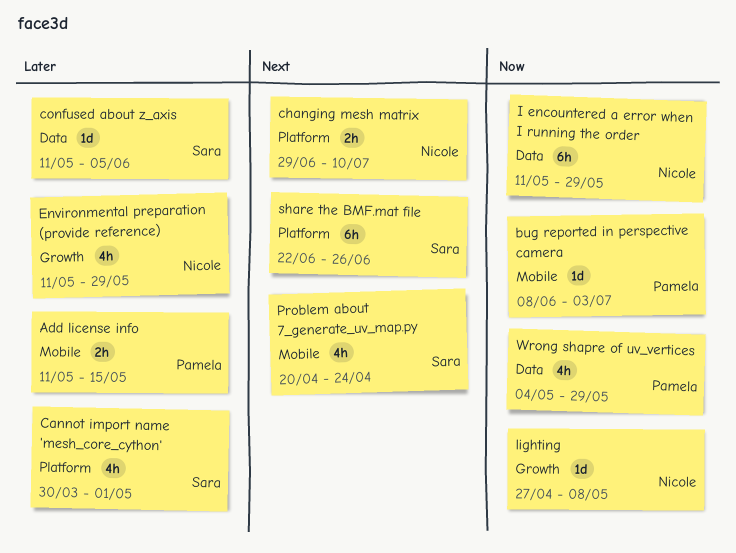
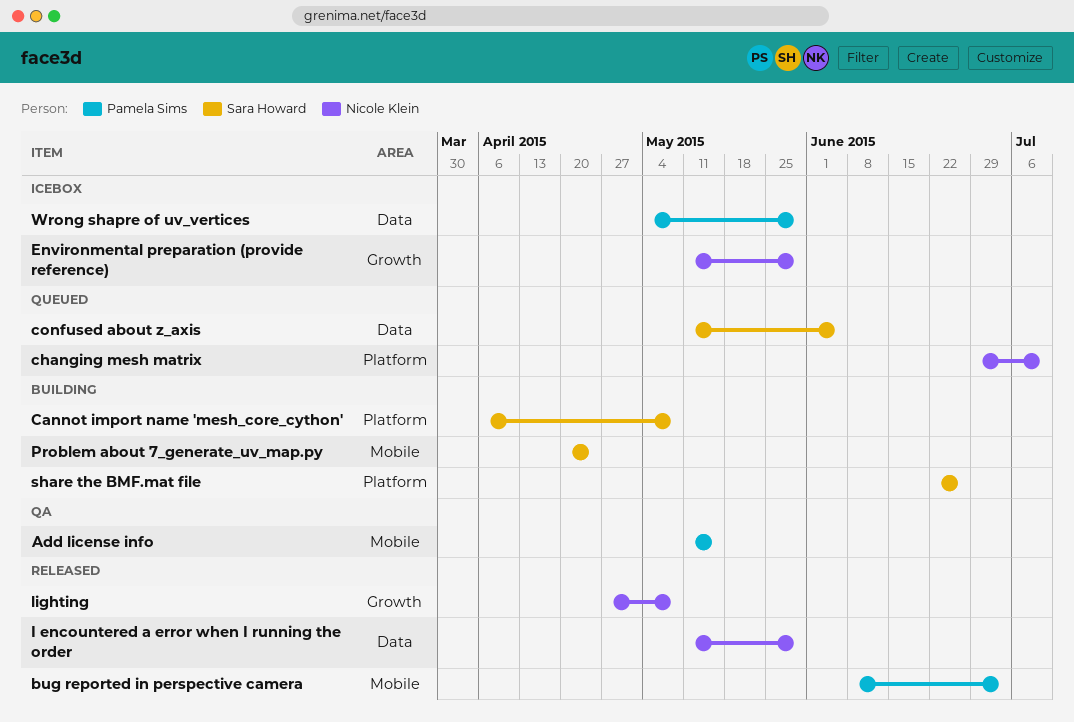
Cannot import name 'mesh_core_cython', start: Mar 30 -> Apr 6
Cannot import name 'mesh_core_cython', due: May 1 -> May 8

